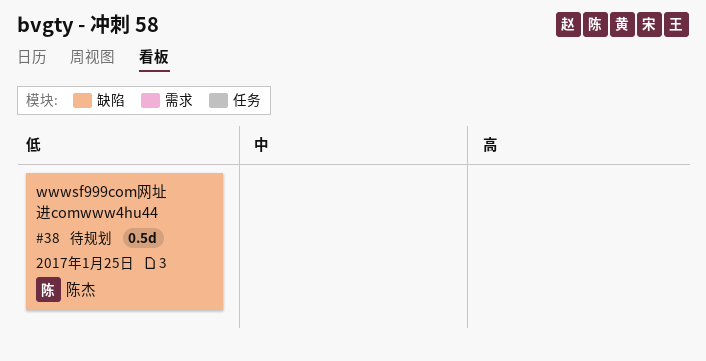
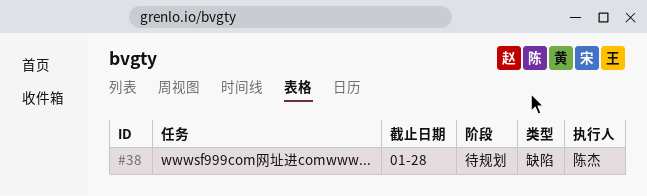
#38, due: Jan 25 -> Jan 28

